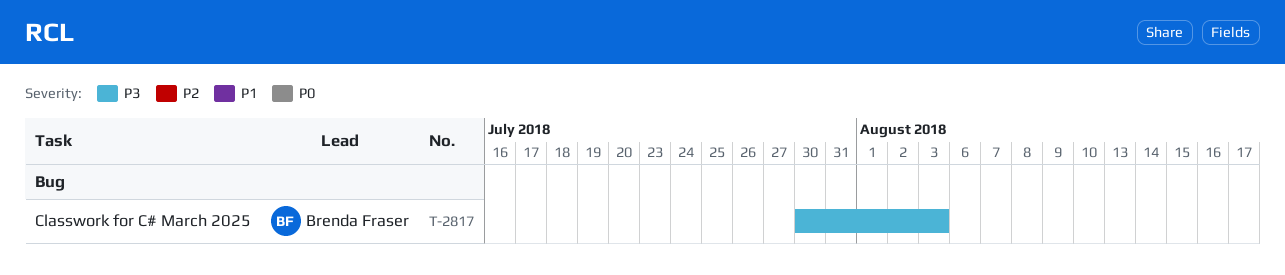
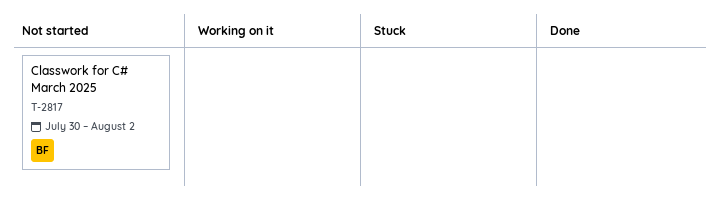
T-2817, due: Aug 3 -> Aug 2

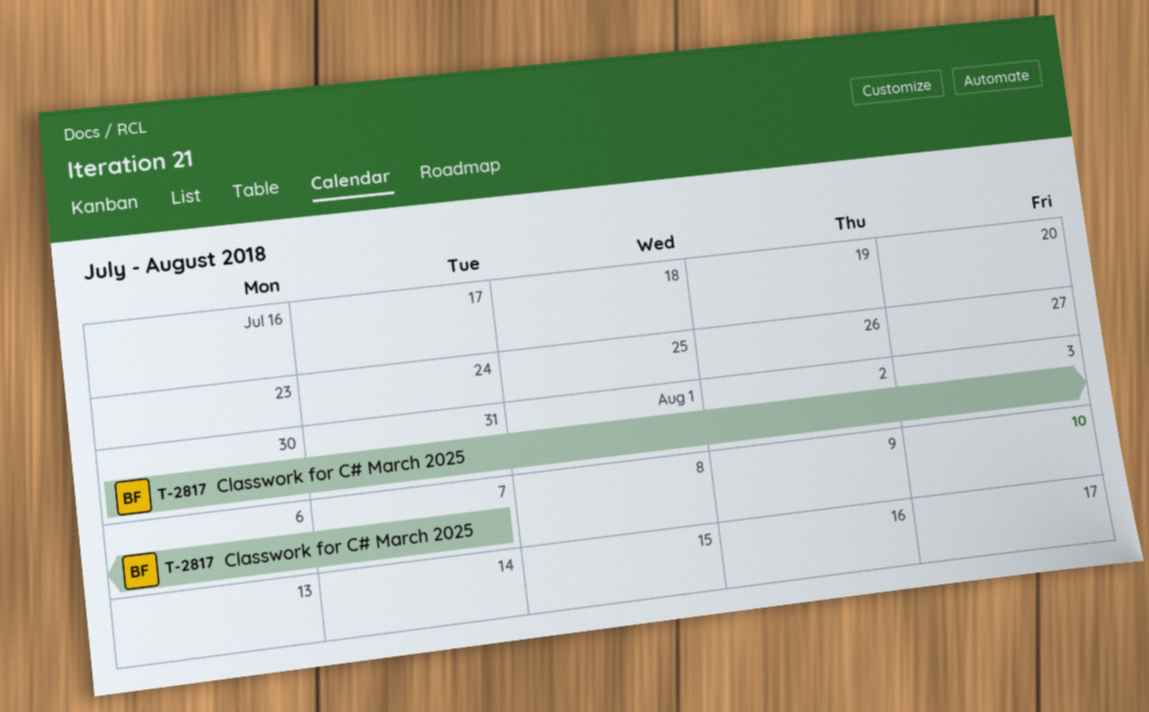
T-2817, due: Aug 2 -> Aug 7

